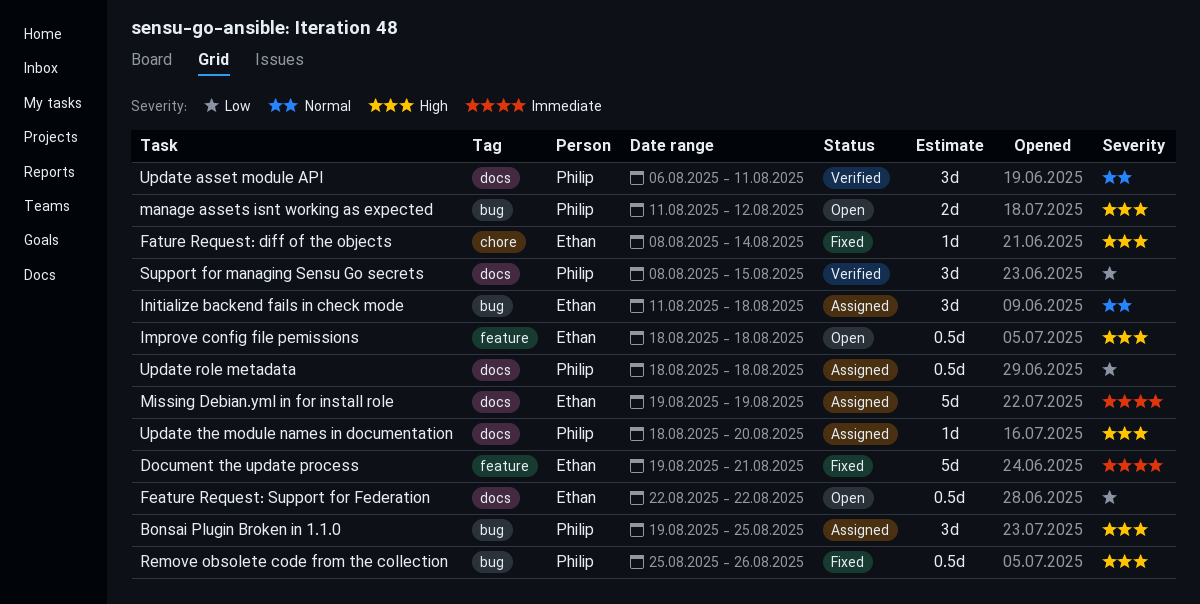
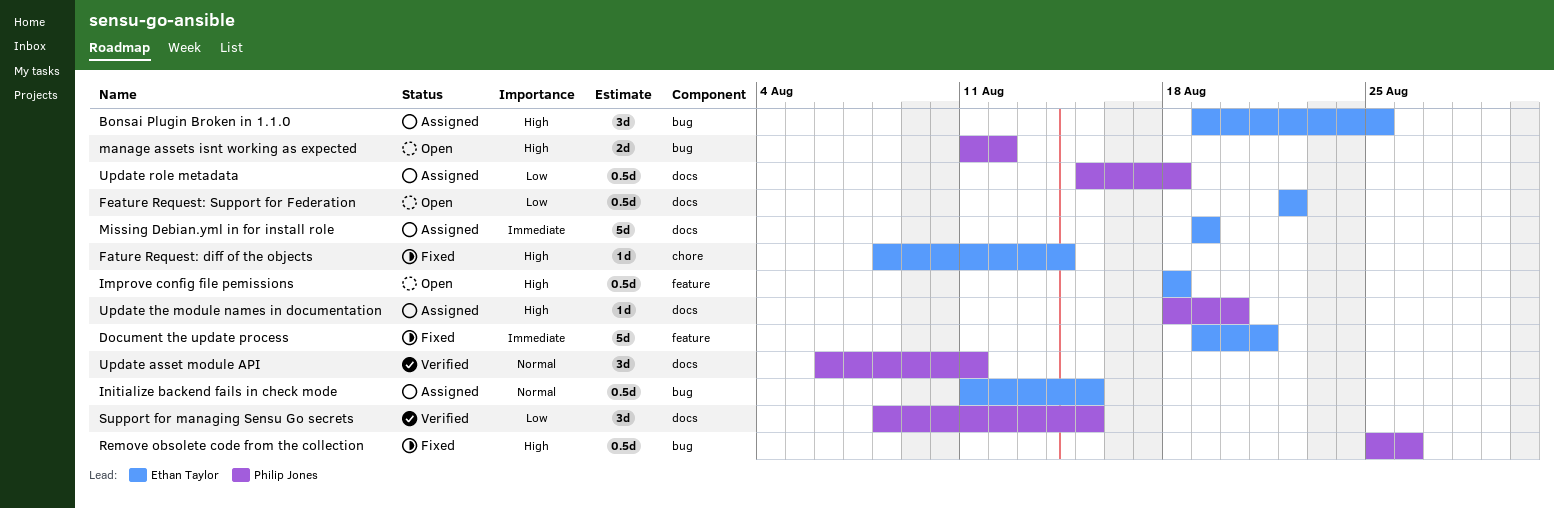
Bonsai Plugin Broken in 1.1.0, owner: Philip Jones -> Ethan Taylor
Initialize backend fails in check mode, estimate: 3d -> 0.5d
Initialize backend fails in check mode, due: Aug 18 -> Aug 15
Update role metadata, start: Aug 18 -> Aug 15

